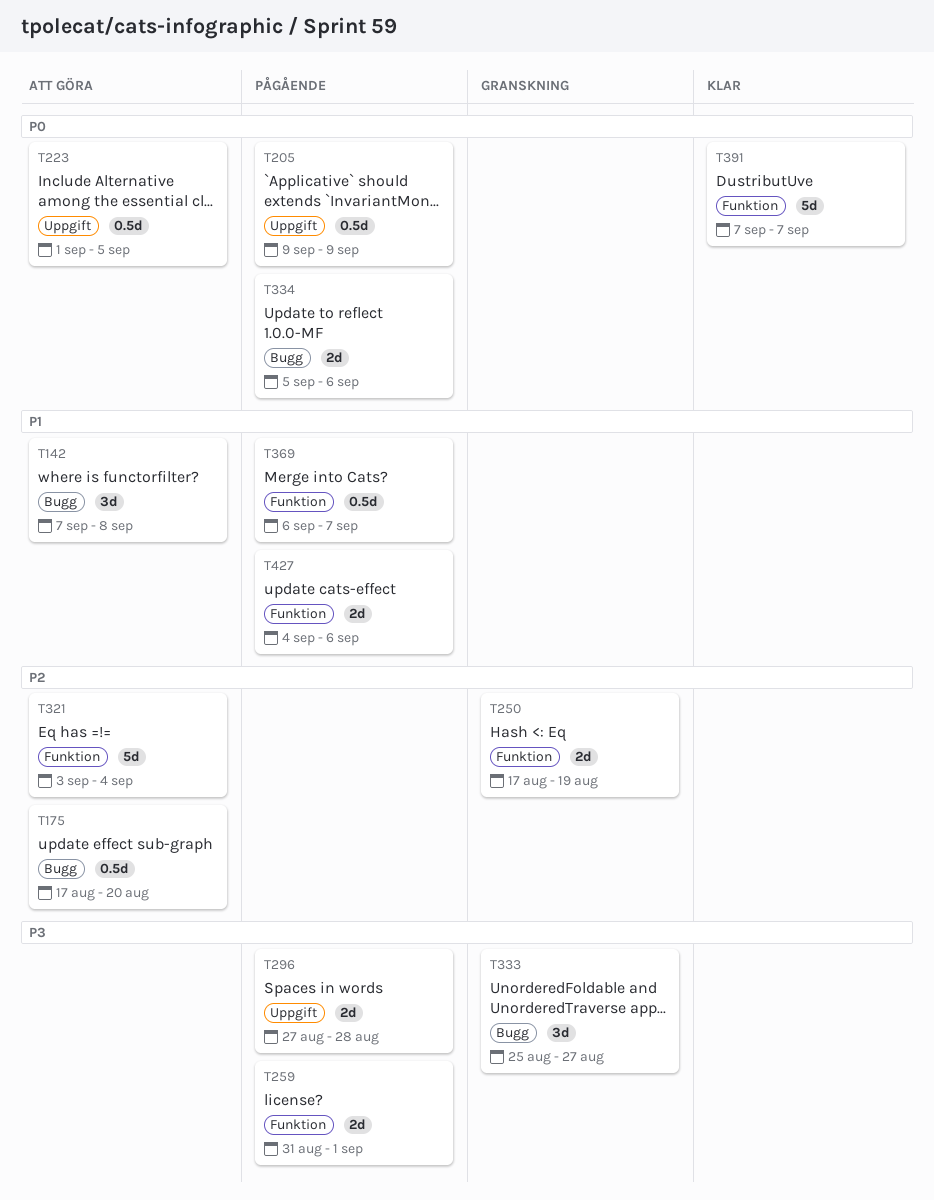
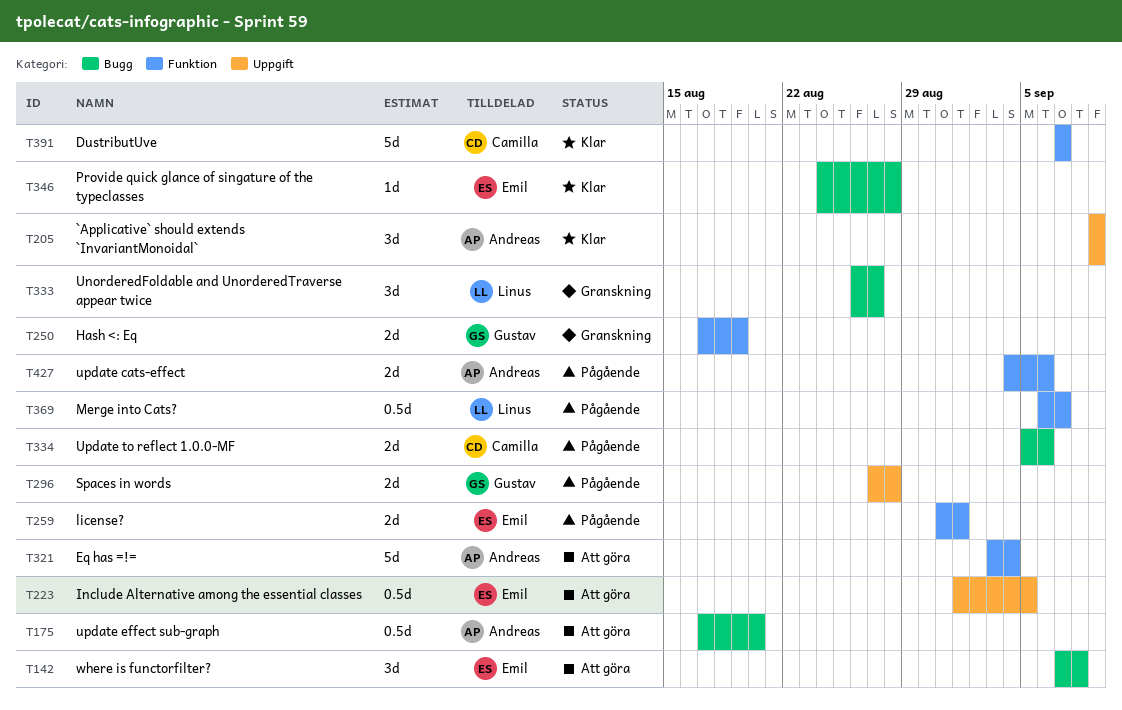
T205, status: Pågående -> Klar
T205, estimate: 0.5d -> 3d
T333, start: Aug 25 -> Aug 26
T346: none -> present

